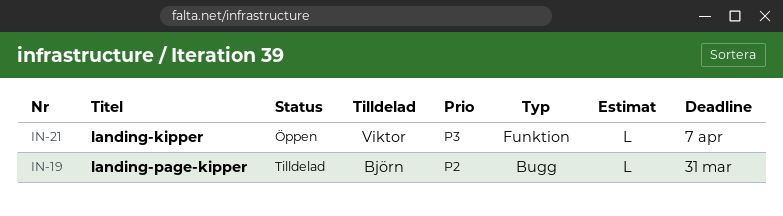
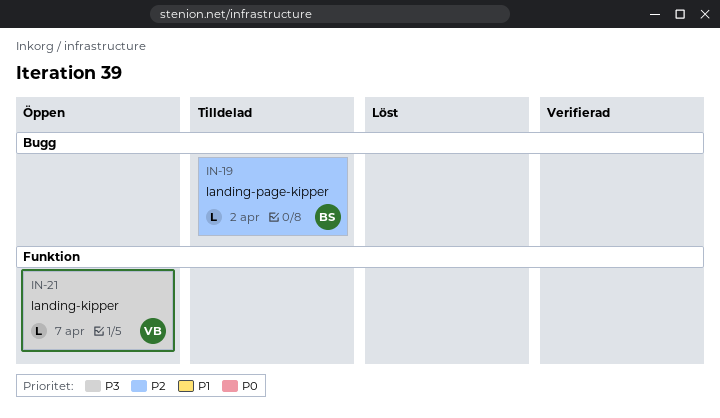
IN-19, due: Mar 31 -> Apr 2

